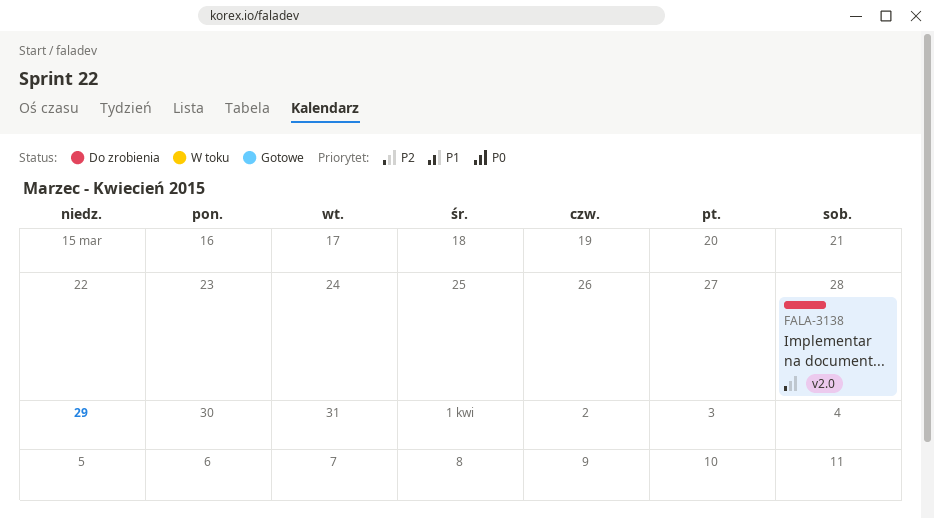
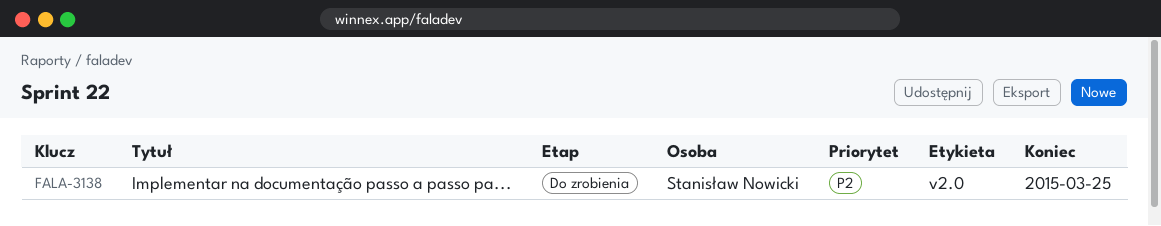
FALA-3138, due: Mar 28 -> Mar 25

